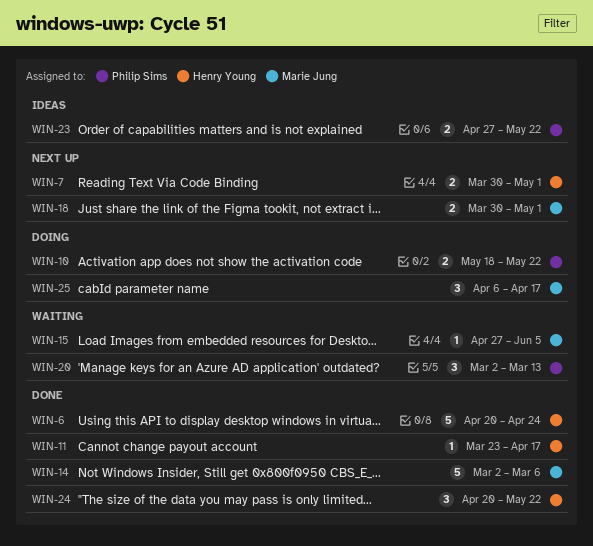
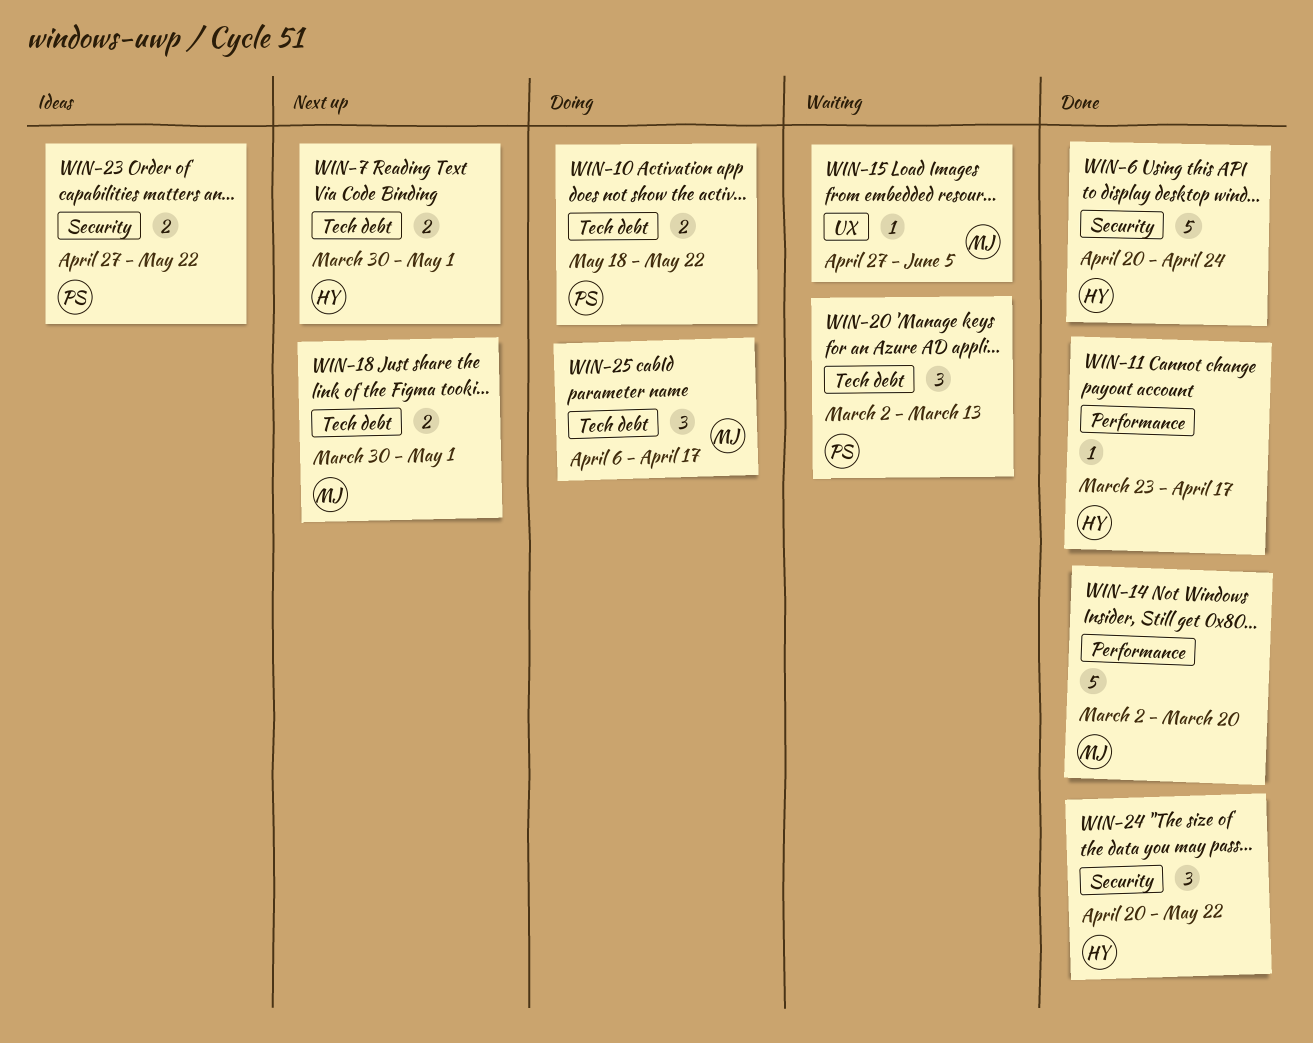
WIN-14, due: Mar 6 -> Mar 20

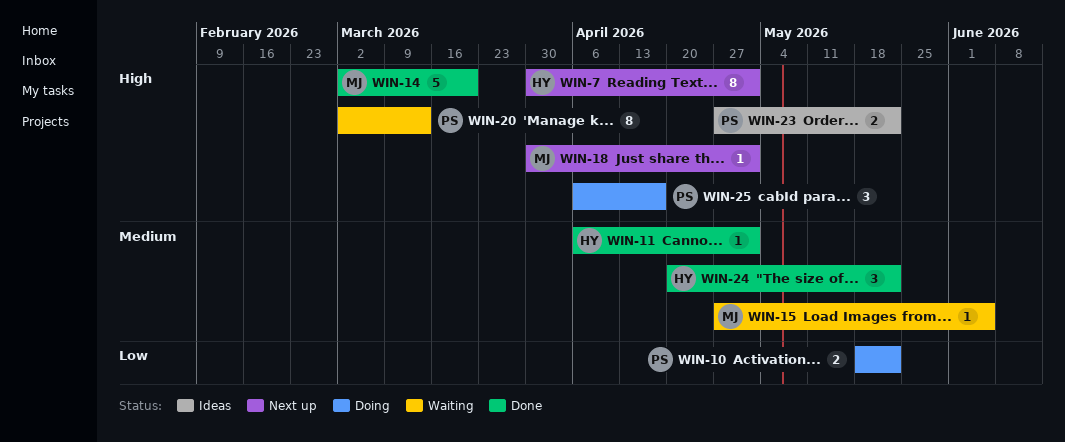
WIN-6: present -> none
WIN-7, estimate: 2 -> 8
WIN-11, start: Mar 23 -> Apr 6
WIN-11, due: Apr 17 -> May 1
WIN-18, estimate: 2 -> 1
WIN-20, estimate: 3 -> 8
WIN-25, owner: MJ -> PS

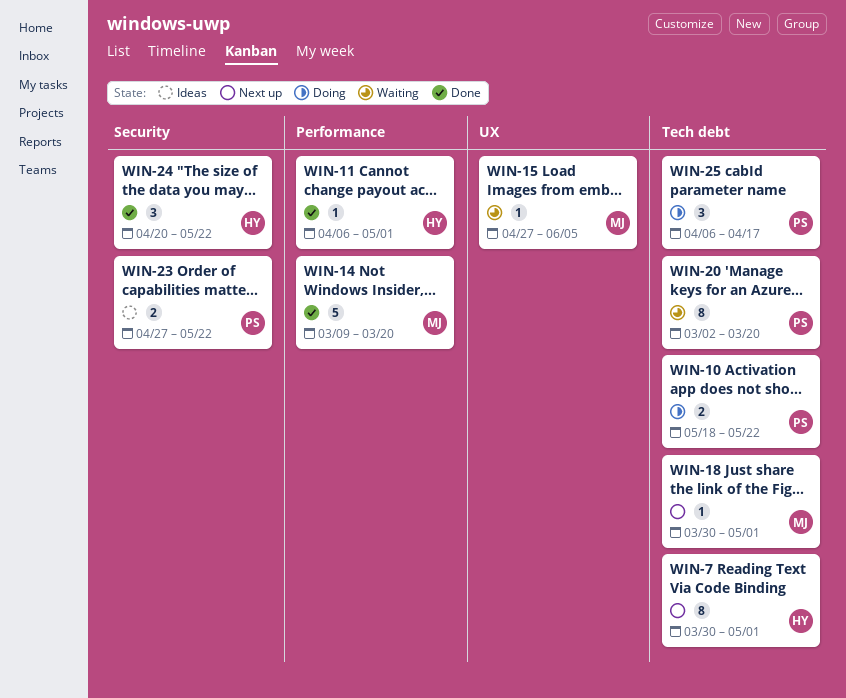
WIN-14, start: Mar 2 -> Mar 9
WIN-20, due: Mar 13 -> Mar 20

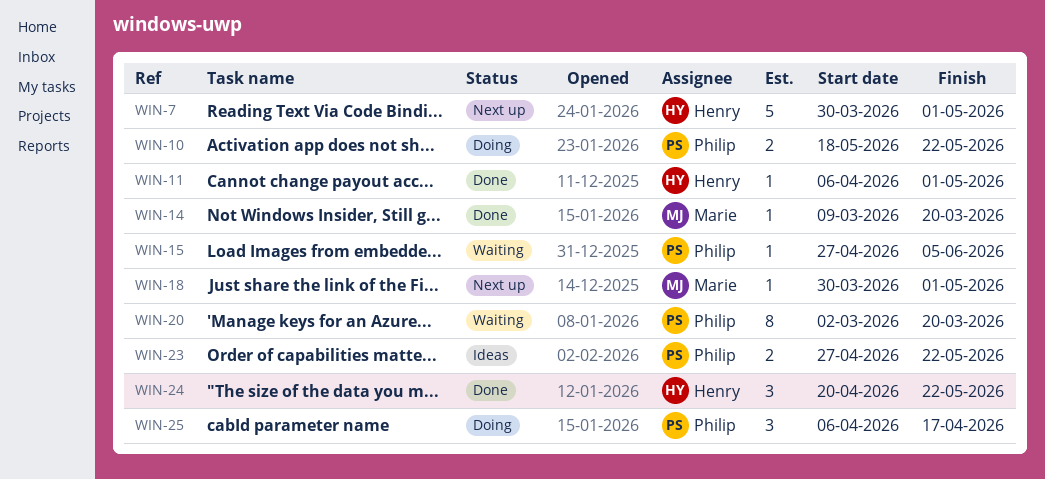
WIN-7, estimate: 8 -> 5
WIN-14, estimate: 5 -> 1
WIN-15, owner: Marie -> Philip

